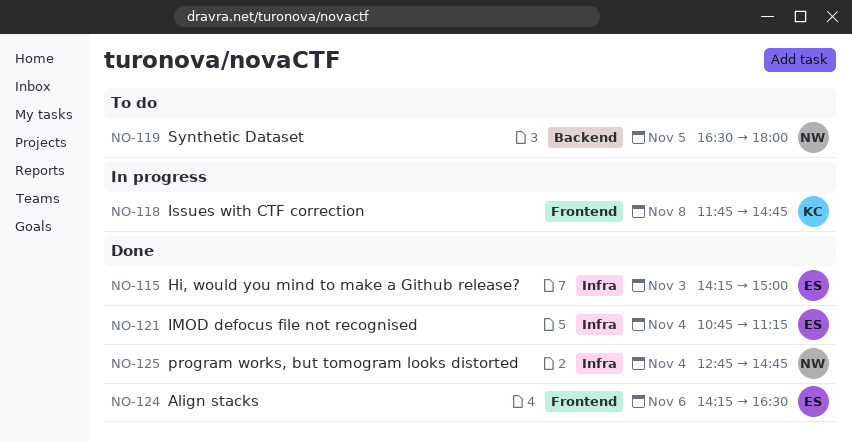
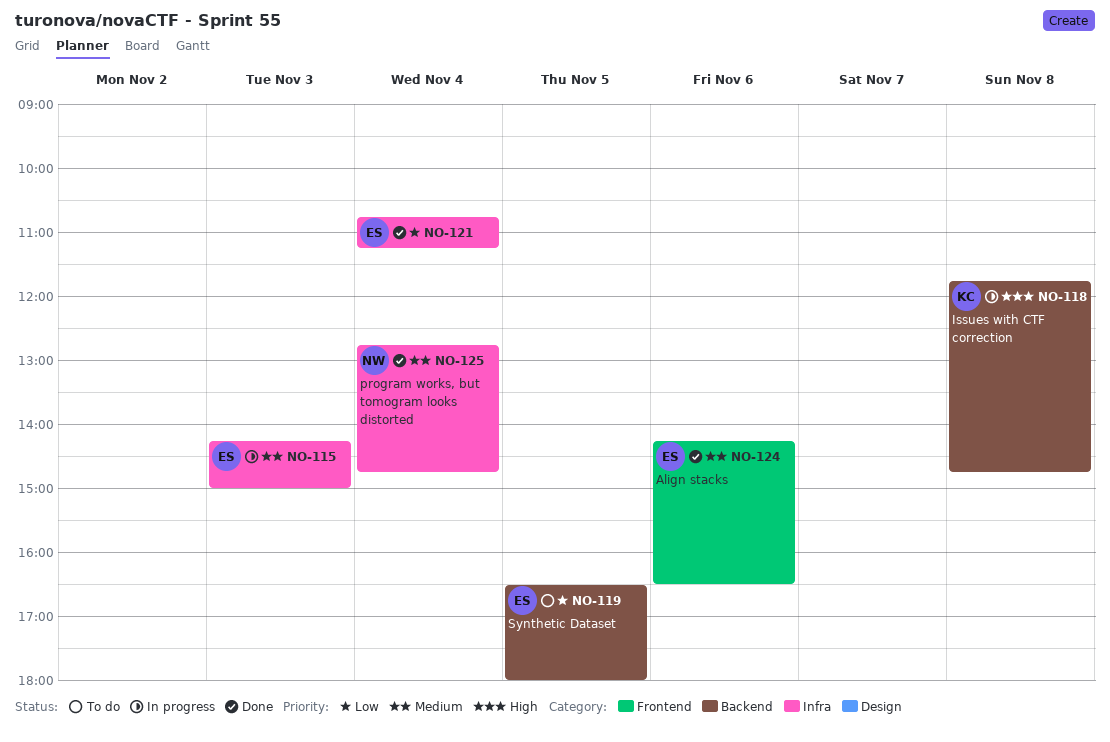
NO-115, status: Done -> In progress
NO-118, label: Frontend -> Backend
NO-119, owner: NW -> ES

